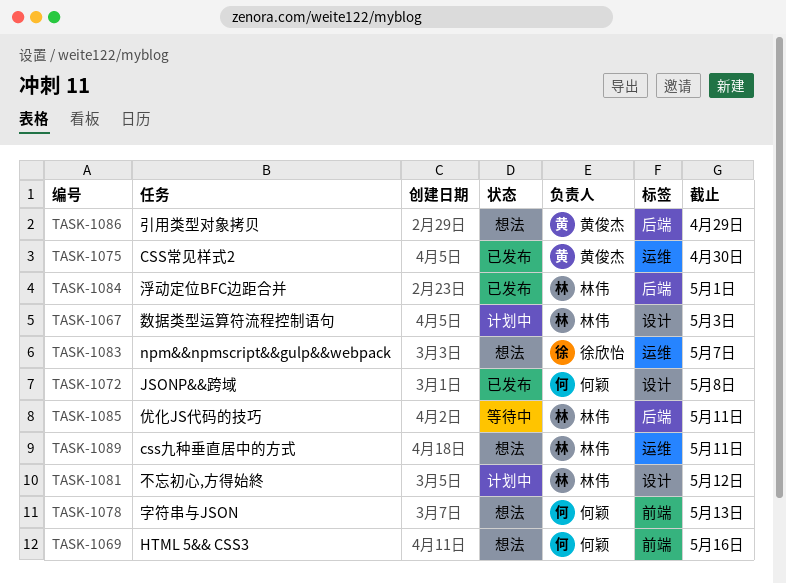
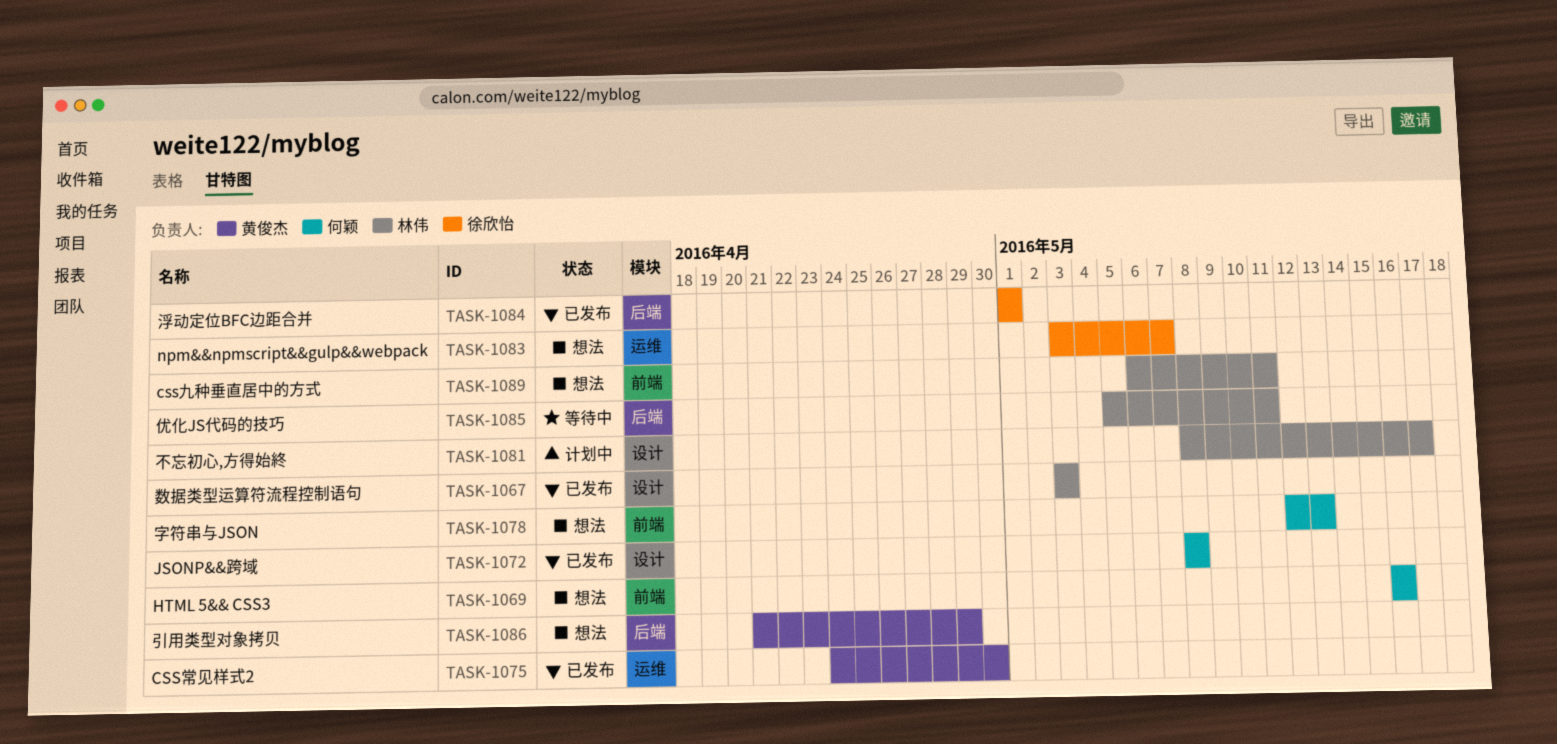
TASK-1067, status: 计划中 -> 已发布
TASK-1081, due: May 12 -> May 17
TASK-1084, owner: 林伟 -> 徐欣怡
TASK-1089, label: 运维 -> 前端

